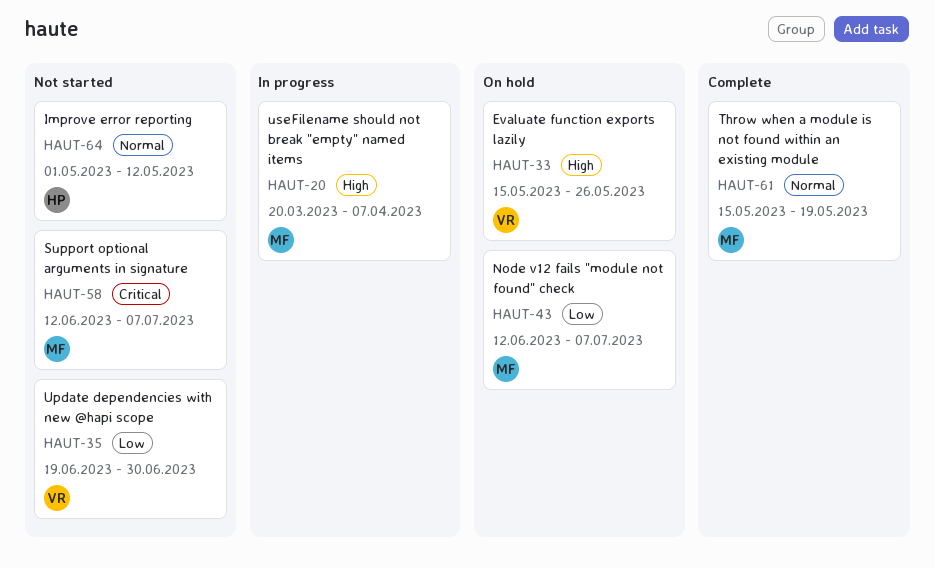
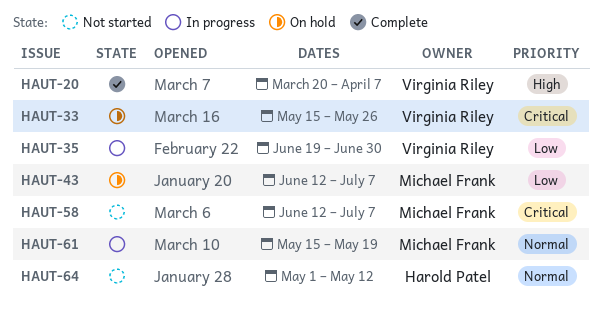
HAUT-20, status: In progress -> Complete
HAUT-20, owner: Michael Frank -> Virginia Riley
HAUT-33, priority: High -> Critical
HAUT-35, status: Not started -> In progress
HAUT-61, status: Complete -> In progress

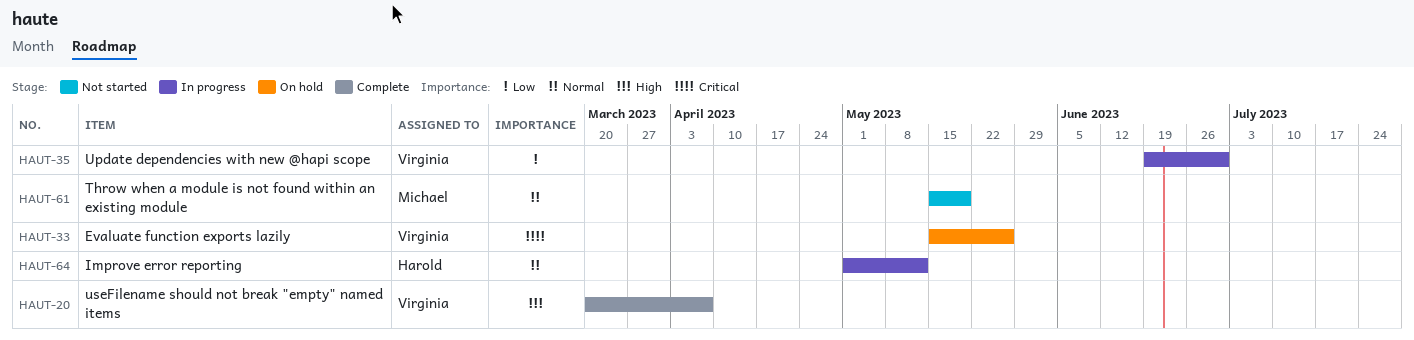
HAUT-43: present -> none
HAUT-58: present -> none
HAUT-61, status: In progress -> Not started
HAUT-64, status: Not started -> In progress

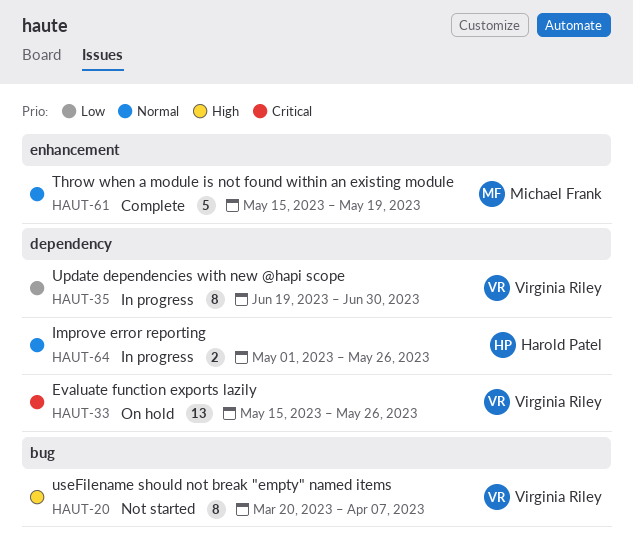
HAUT-20, status: Complete -> Not started
HAUT-61, status: Not started -> Complete
HAUT-64, due: May 12 -> May 26

